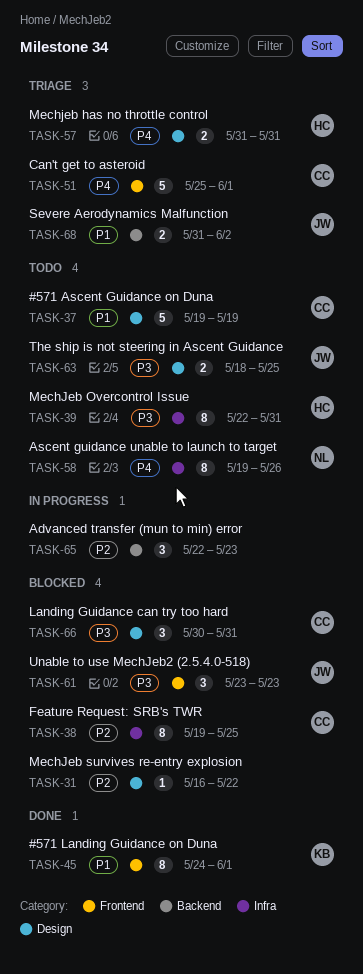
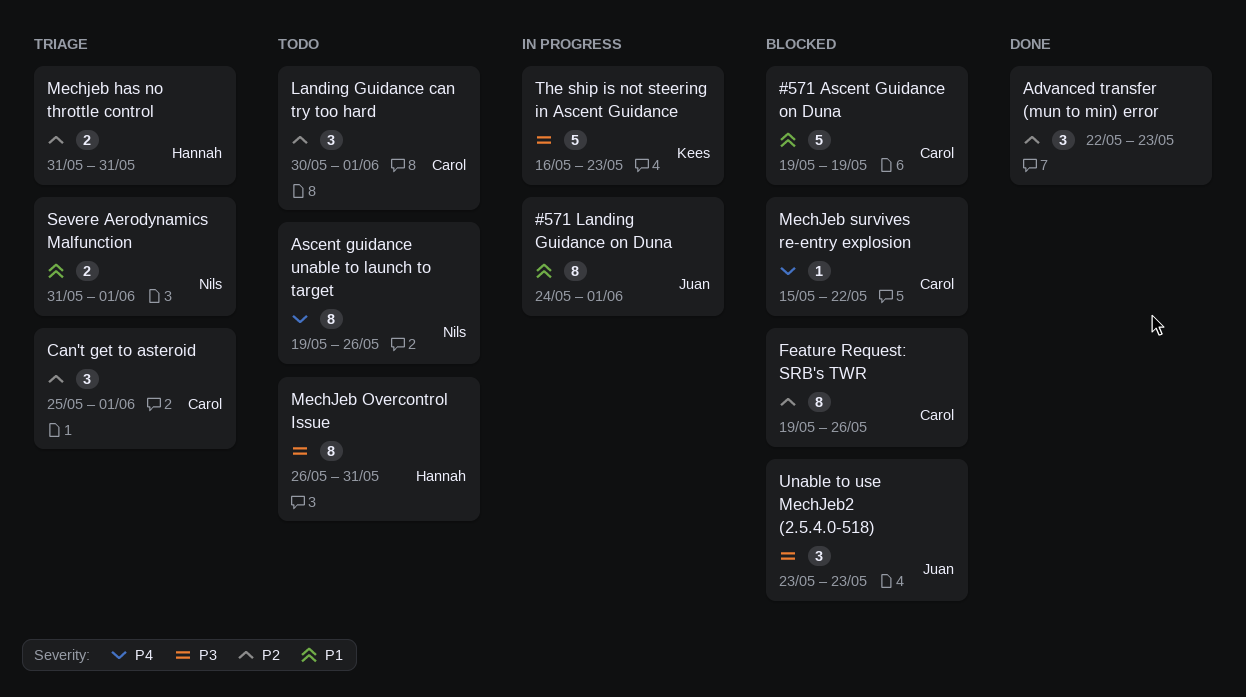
#571 Ascent Guidance on Duna, status: Todo -> Blocked
#571 Landing Guidance on Duna, status: Done -> In progress
#571 Landing Guidance on Duna, owner: Kees -> Juan
Advanced transfer (mun to min) error, status: In progress -> Done
Can't get to asteroid, priority: P4 -> P2
Can't get to asteroid, estimate: 5 -> 3
Feature Request: SRB's TWR, due: May 25 -> May 26
Landing Guidance can try too hard, status: Blocked -> Todo
Landing Guidance can try too hard, priority: P3 -> P2
Landing Guidance can try too hard, due: May 31 -> Jun 1
Mechjeb has no throttle control, priority: P4 -> P2
MechJeb Overcontrol Issue, start: May 22 -> May 26
MechJeb survives re-entry explosion, owner: none -> Carol
MechJeb survives re-entry explosion, priority: P2 -> P4
MechJeb survives re-entry explosion, start: May 16 -> May 15
Severe Aerodynamics Malfunction, owner: Juan -> Nils
Severe Aerodynamics Malfunction, due: Jun 2 -> Jun 1
The ship is not steering in Ascent Guidance, status: Todo -> In progress
The ship is not steering in Ascent Guidance, owner: Juan -> Kees
The ship is not steering in Ascent Guidance, estimate: 2 -> 5
The ship is not steering in Ascent Guidance, start: May 18 -> May 16
The ship is not steering in Ascent Guidance, due: May 25 -> May 23

